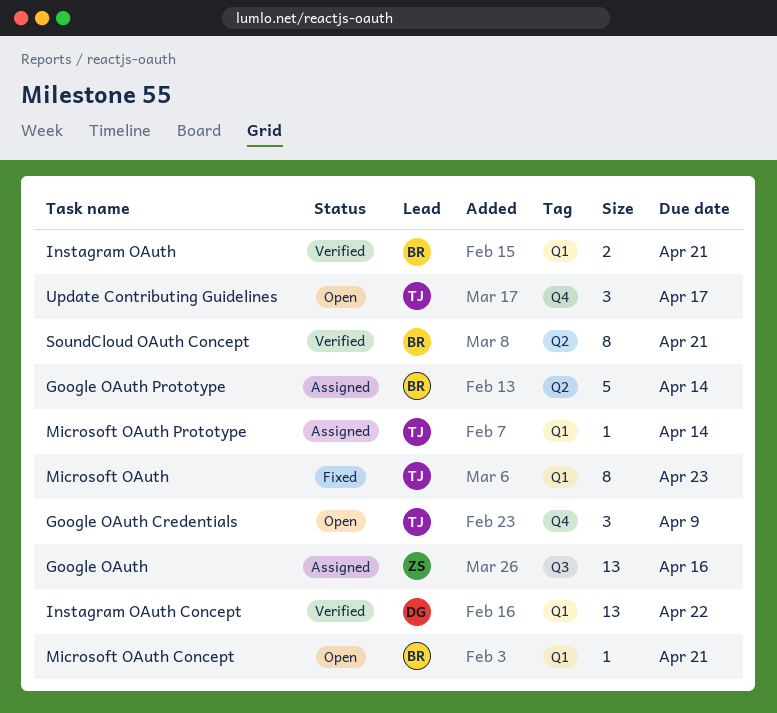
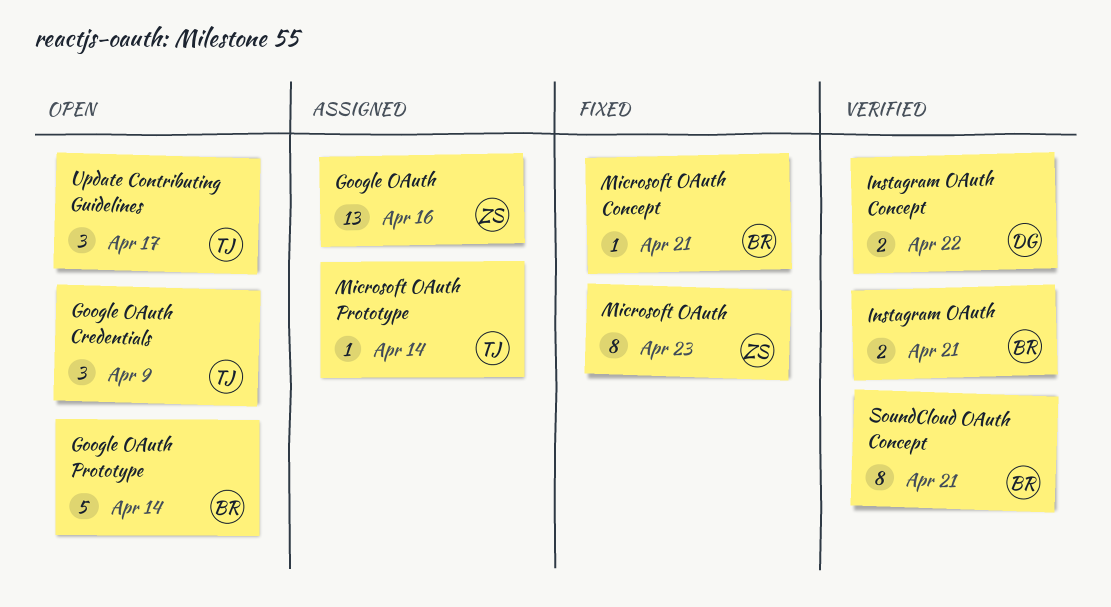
Google OAuth Prototype, status: Assigned -> Open
Instagram OAuth Concept, estimate: 13 -> 2
Microsoft OAuth, owner: TJ -> ZS
Microsoft OAuth Concept, status: Open -> Fixed

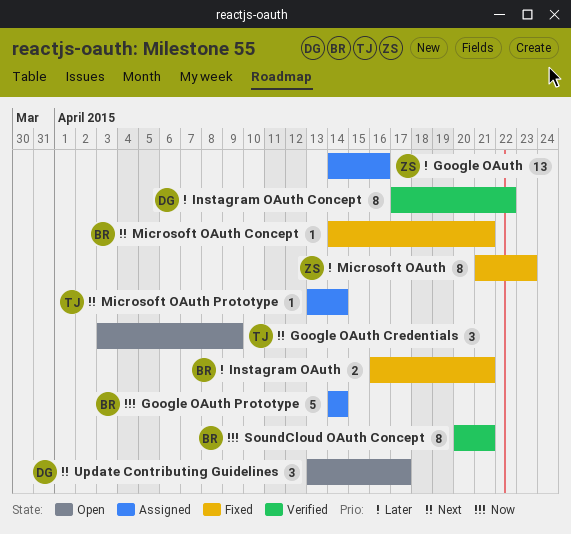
Google OAuth Prototype, status: Open -> Assigned
Instagram OAuth, status: Verified -> Fixed
Instagram OAuth Concept, estimate: 2 -> 8
Update Contributing Guidelines, owner: TJ -> DG

